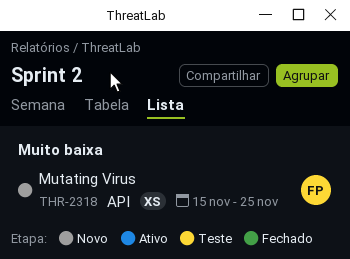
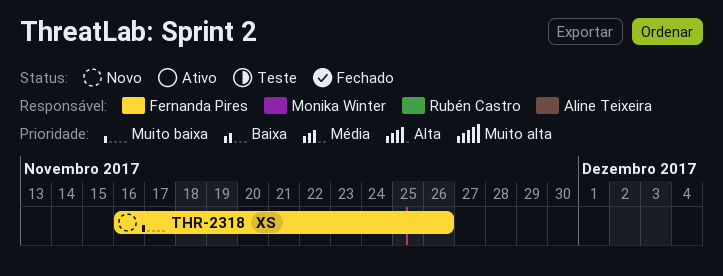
THR-2318, start: Nov 15 -> Nov 16
THR-2318, due: Nov 25 -> Nov 26

